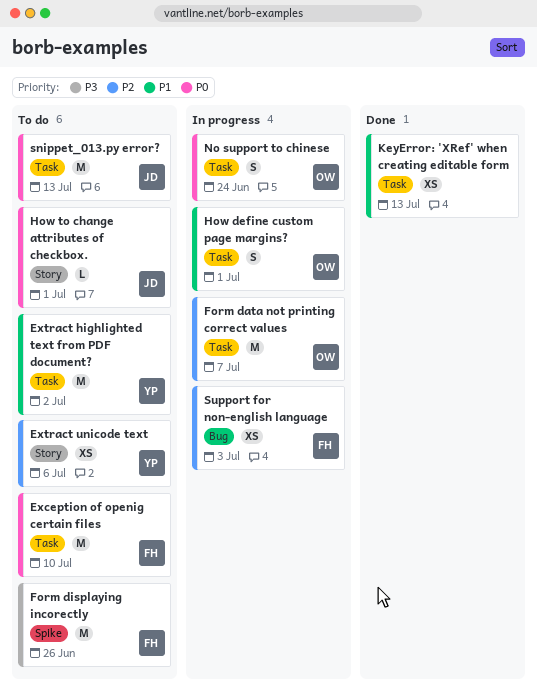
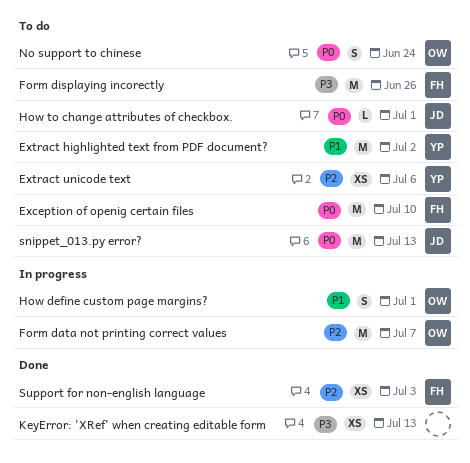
KeyError: 'XRef' when creating editable form, priority: P1 -> P3
No support to chinese, status: In progress -> To do
Support for non-english language, status: In progress -> Done

